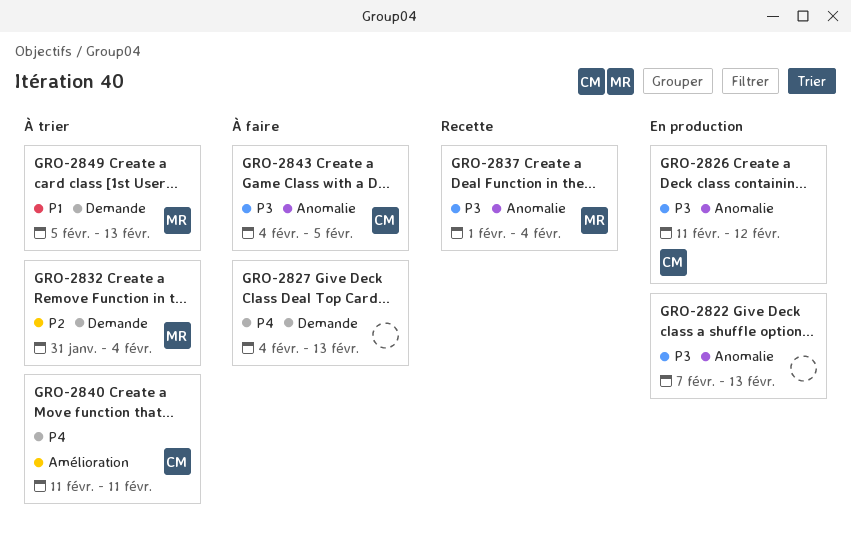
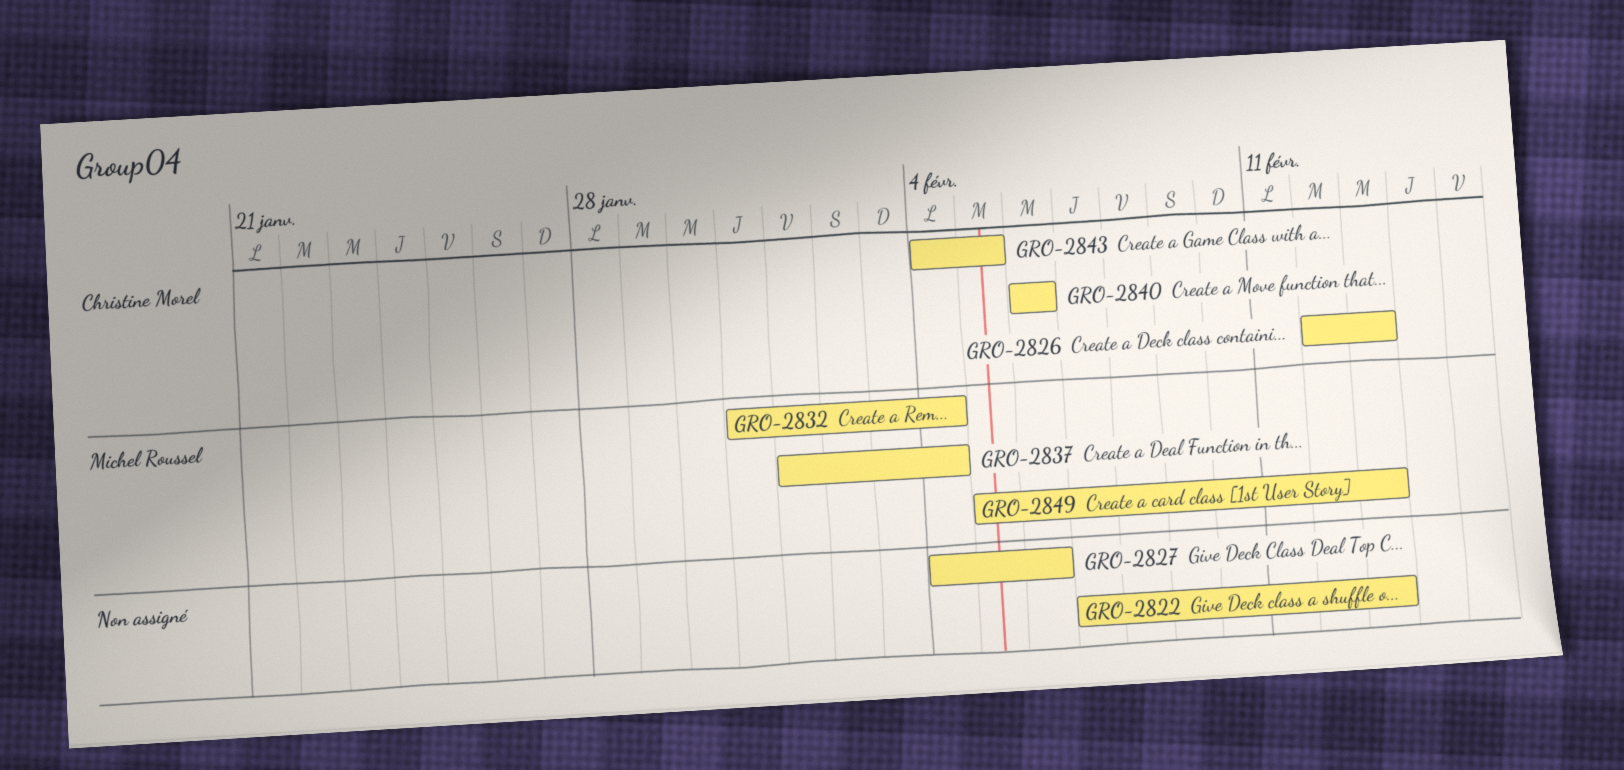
GRO-2826, start: Feb 11 -> Feb 12
GRO-2826, due: Feb 12 -> Feb 13
GRO-2827, due: Feb 13 -> Feb 6
GRO-2840, start: Feb 11 -> Feb 6
GRO-2840, due: Feb 11 -> Feb 6

